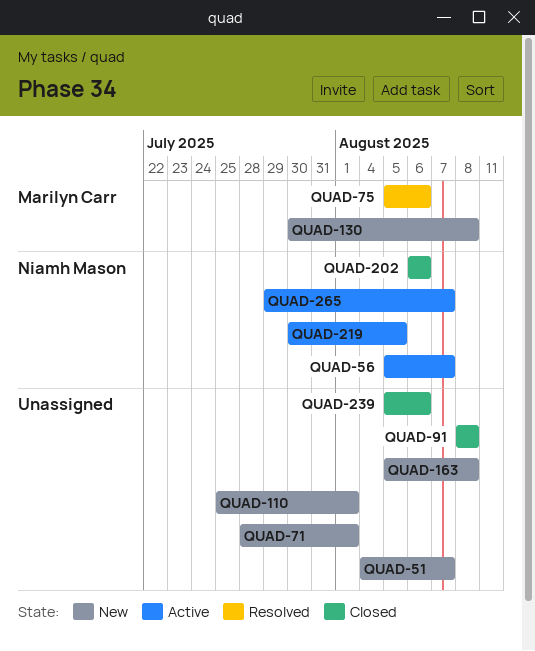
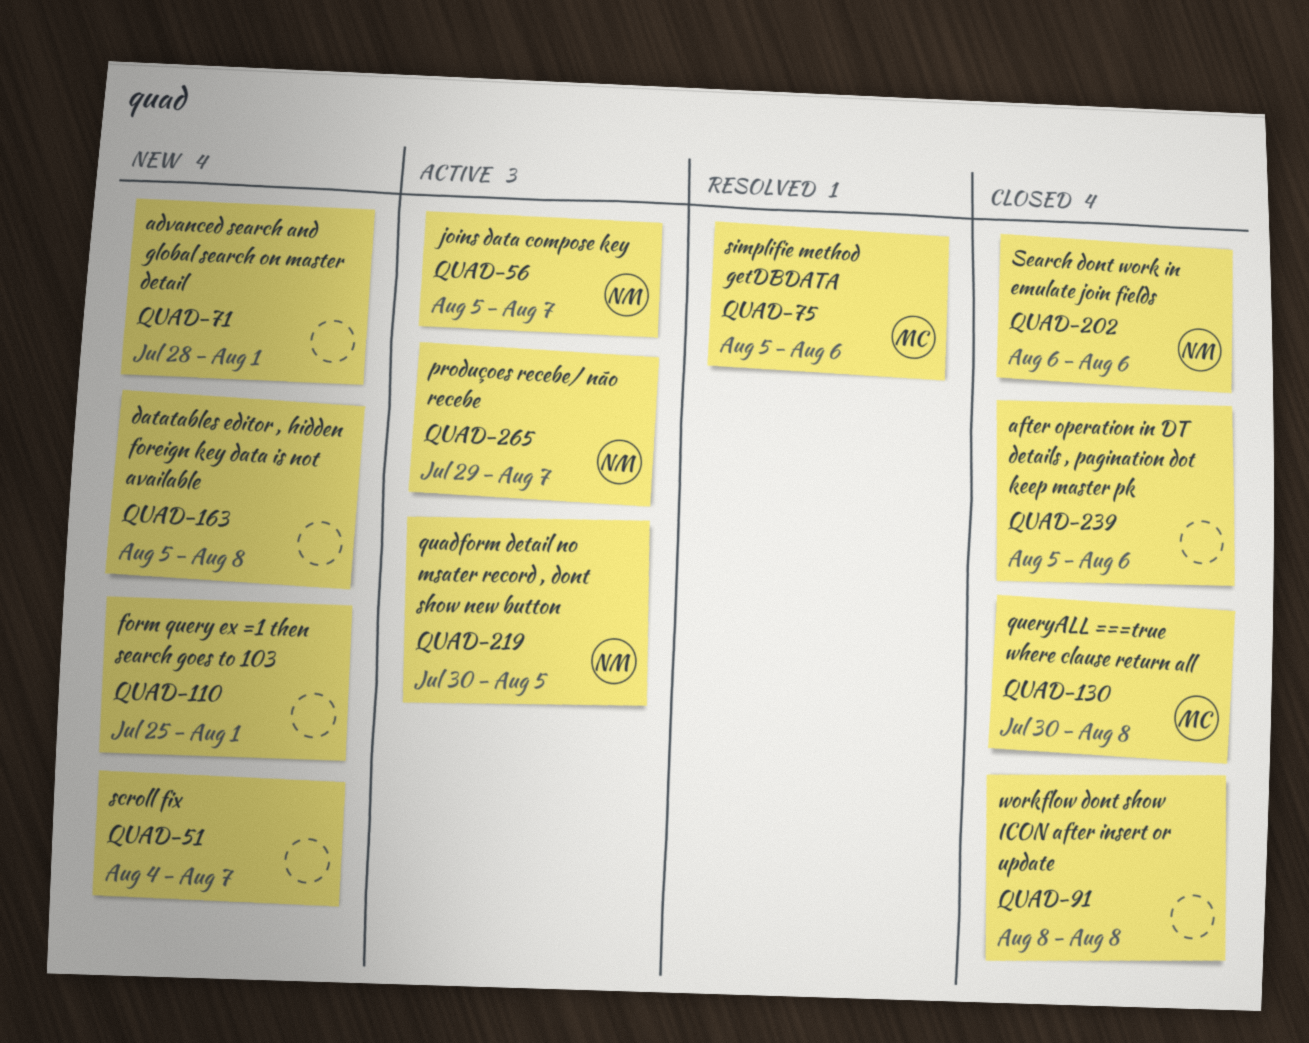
QUAD-130, status: New -> Closed

